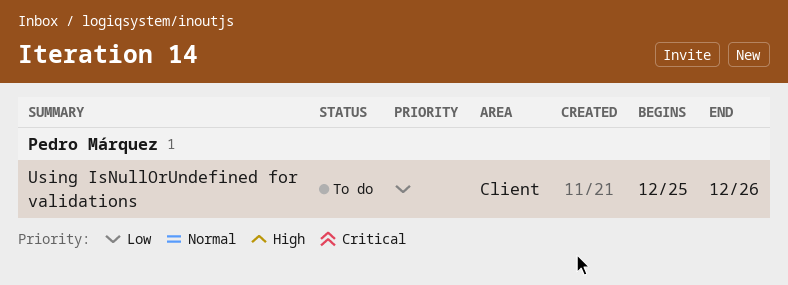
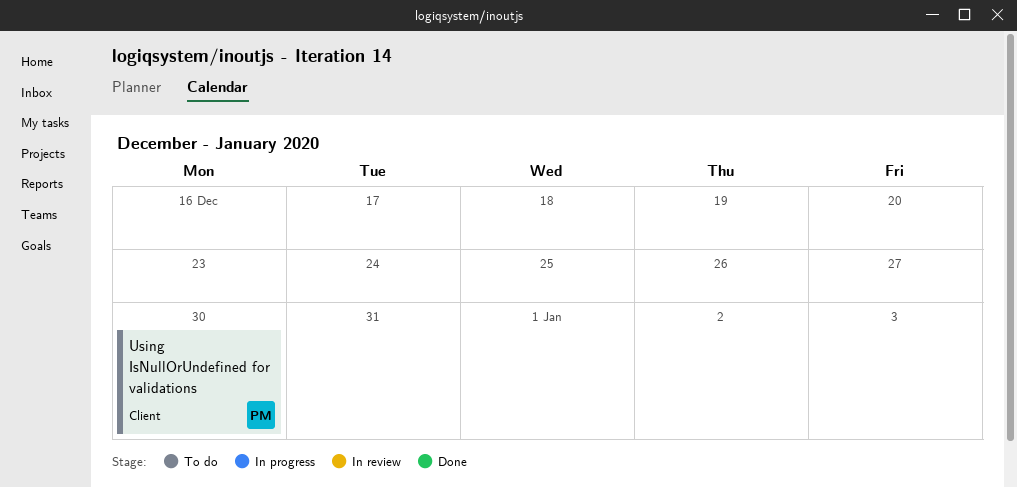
Using IsNullOrUndefined for validations, due: Dec 26 -> Dec 30

